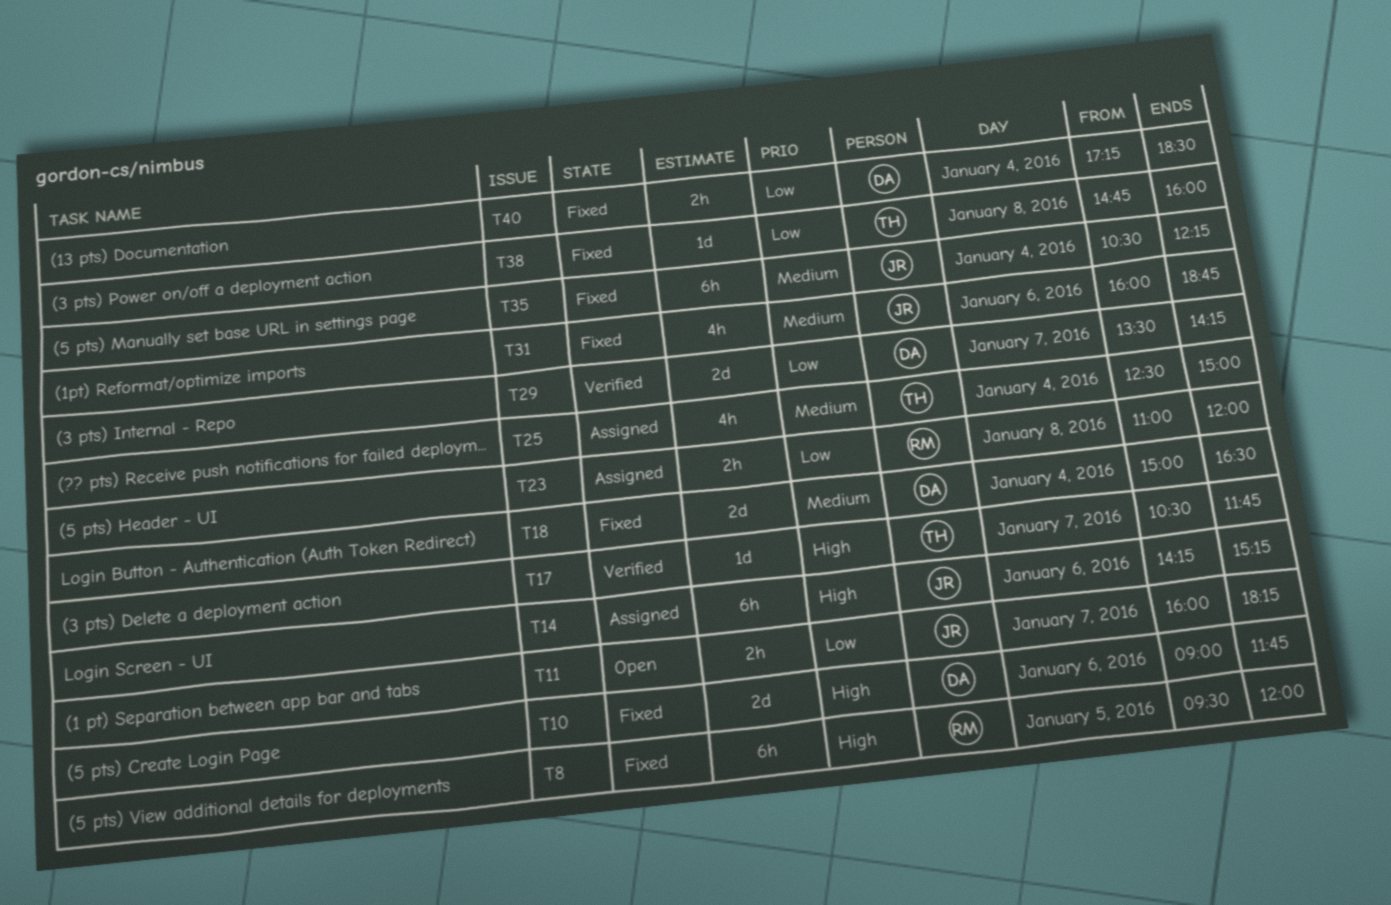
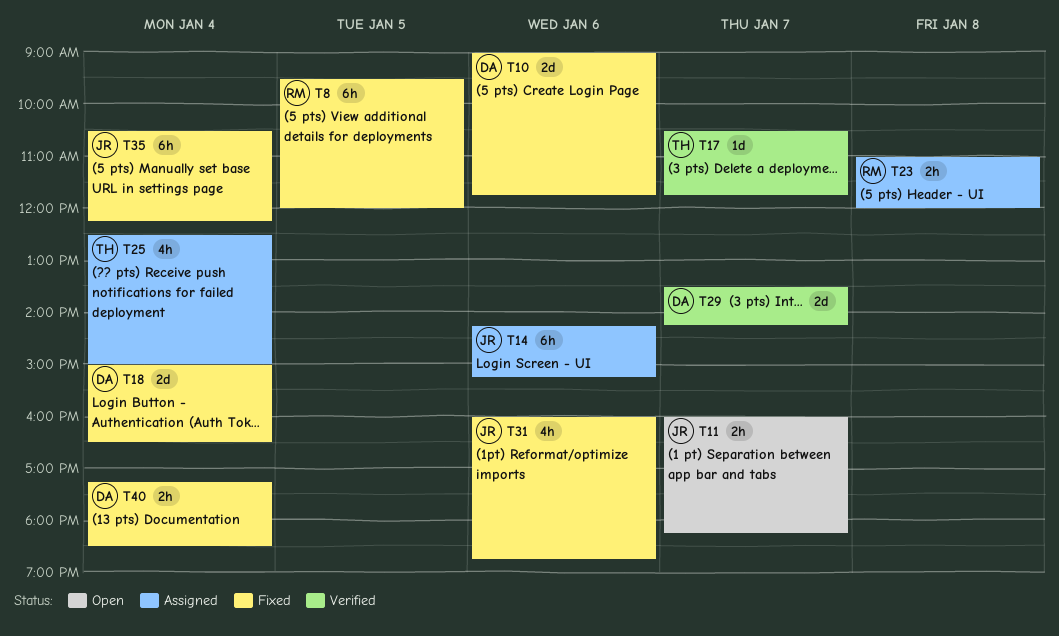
T38: present -> none

